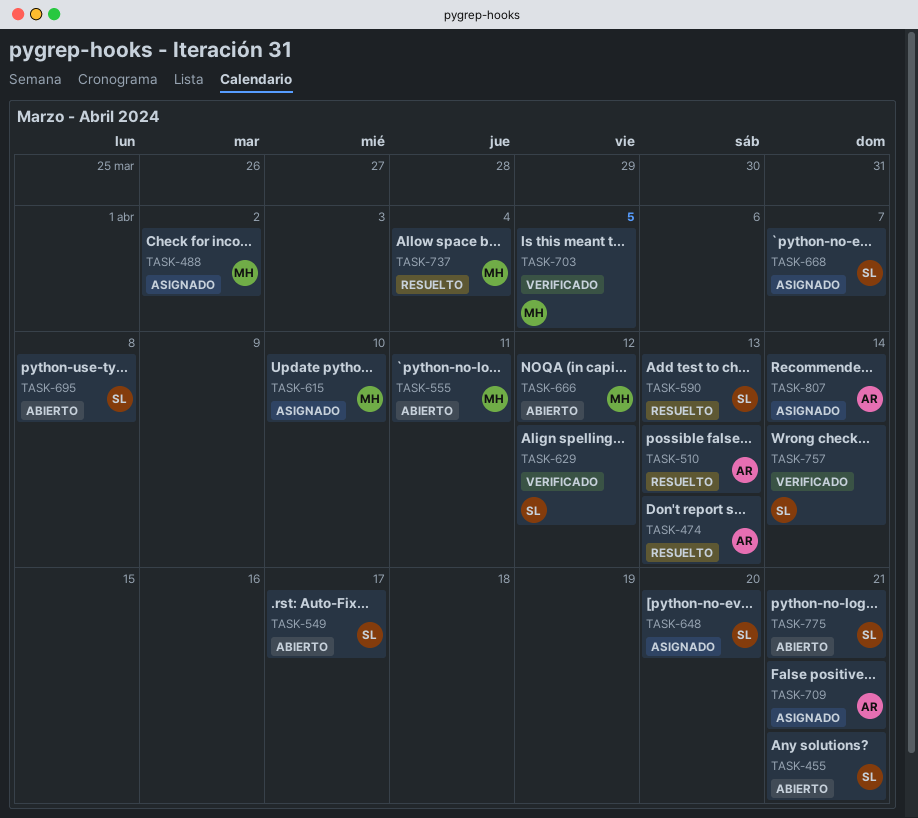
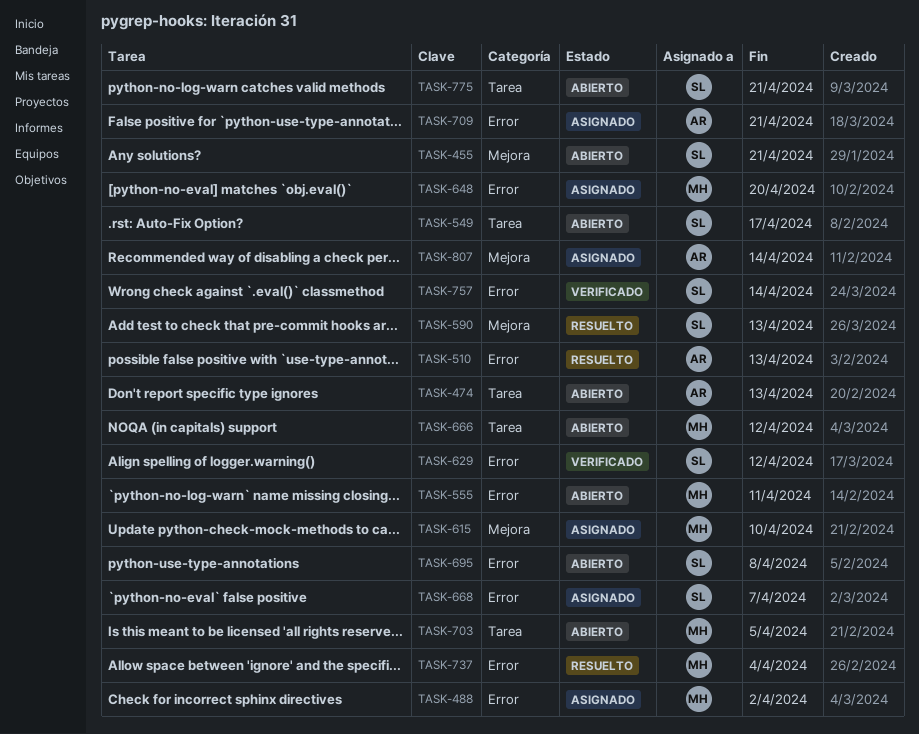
TASK-474, status: Resuelto -> Abierto
TASK-648, owner: SL -> MH
TASK-703, status: Verificado -> Abierto

